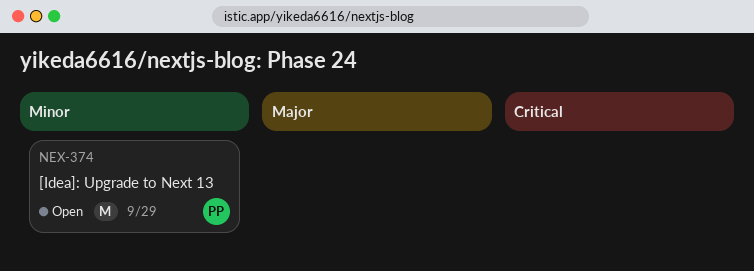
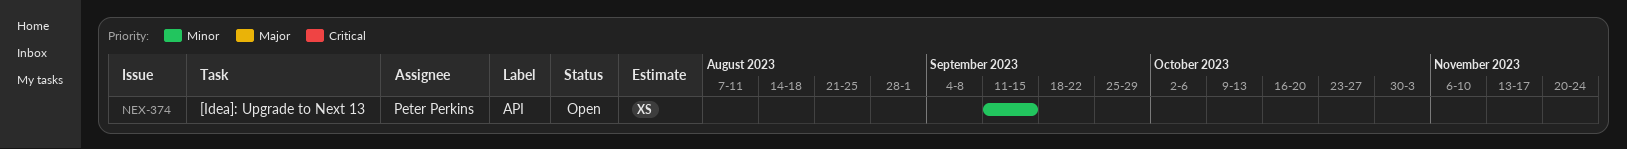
NEX-374, estimate: M -> XS
NEX-374, due: Sep 29 -> Sep 15

